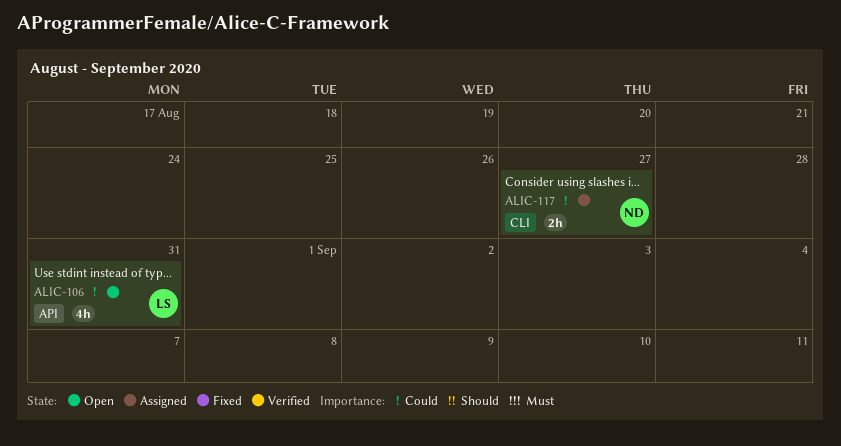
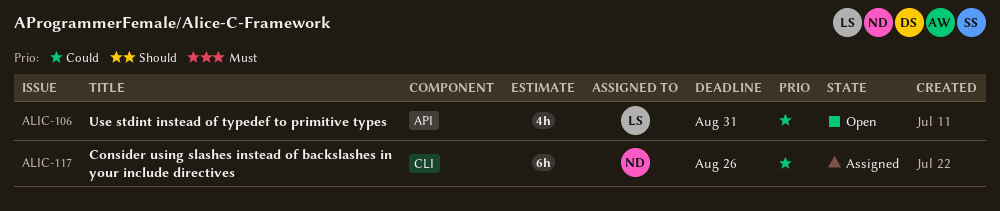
ALIC-117, estimate: 2h -> 6h
ALIC-117, due: Aug 27 -> Aug 26

